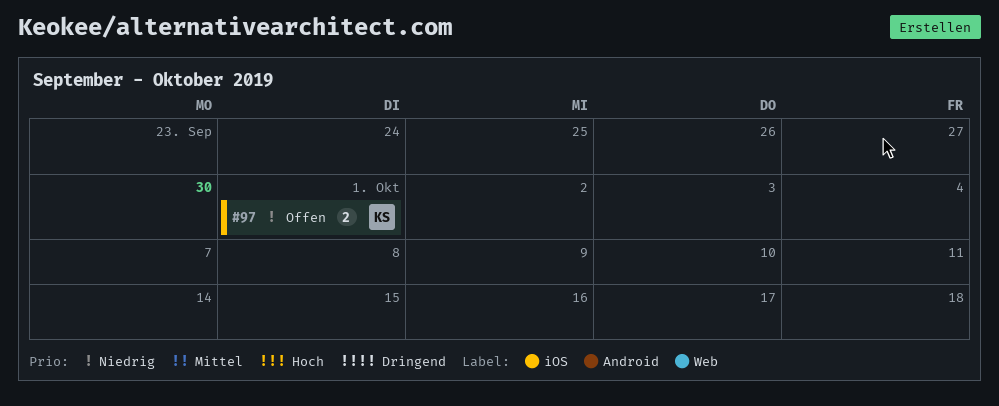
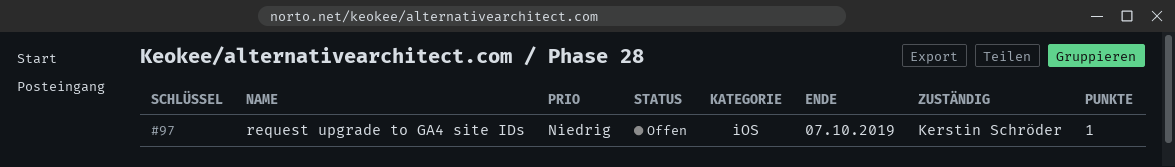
#97, estimate: 2 -> 1
#97, due: Oct 1 -> Oct 7

